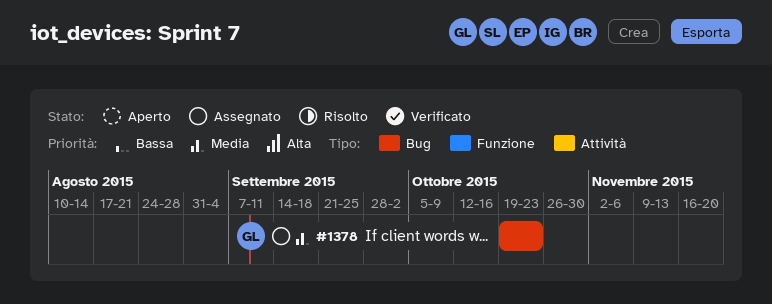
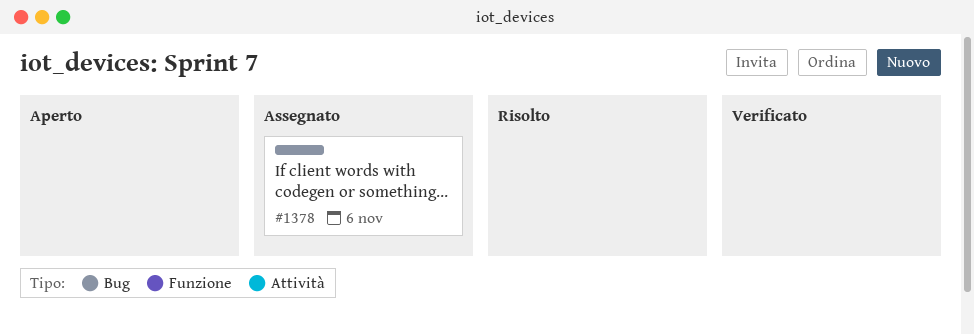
#1378, due: Oct 23 -> Nov 6

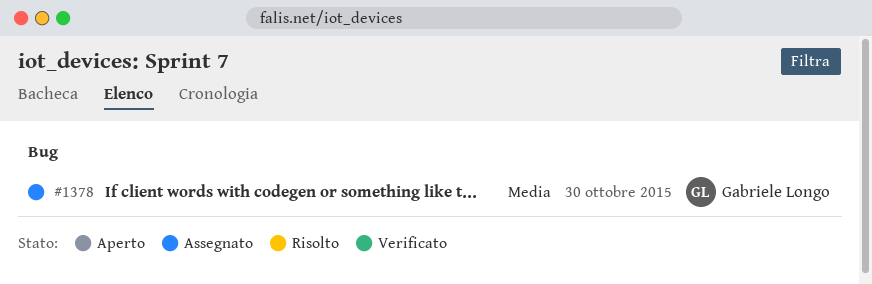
#1378, due: Nov 6 -> Oct 30

